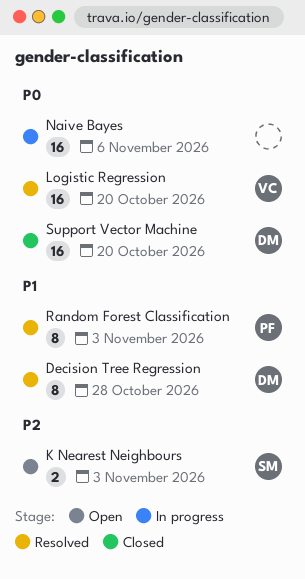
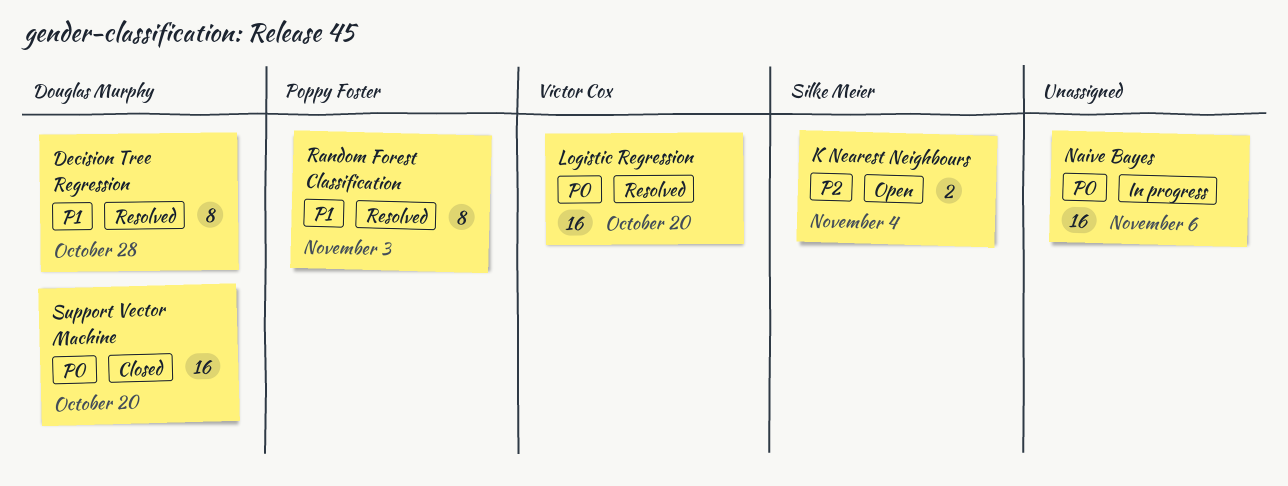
K Nearest Neighbours, due: Nov 3 -> Nov 4

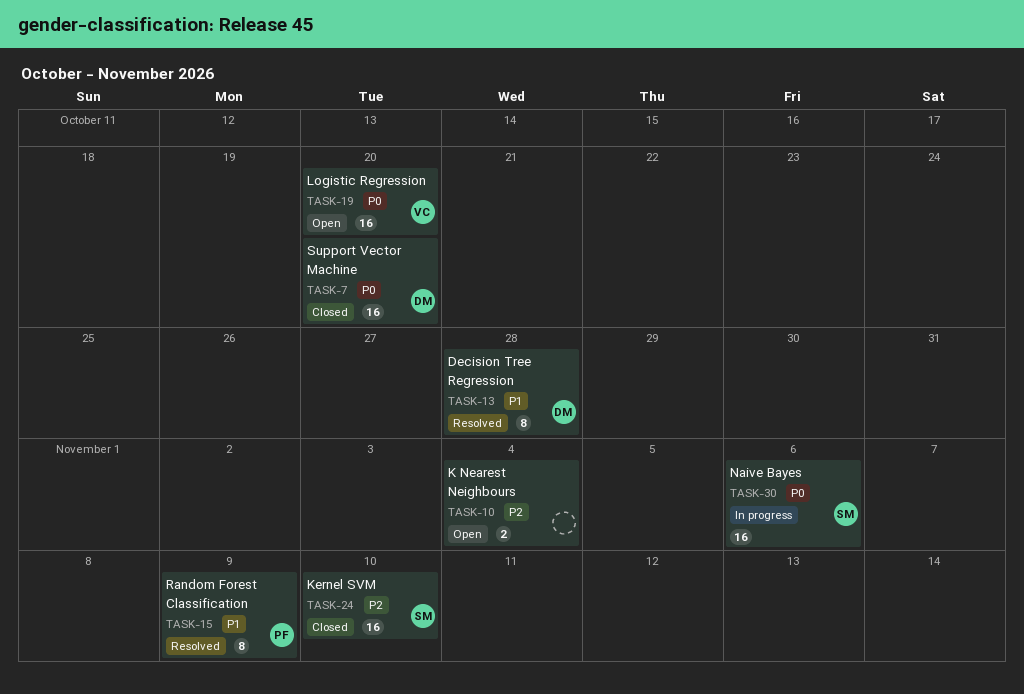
K Nearest Neighbours, owner: Silke Meier -> none
Kernel SVM: none -> present
Logistic Regression, status: Resolved -> Open
Naive Bayes, owner: none -> Silke Meier
Random Forest Classification, due: Nov 3 -> Nov 9

